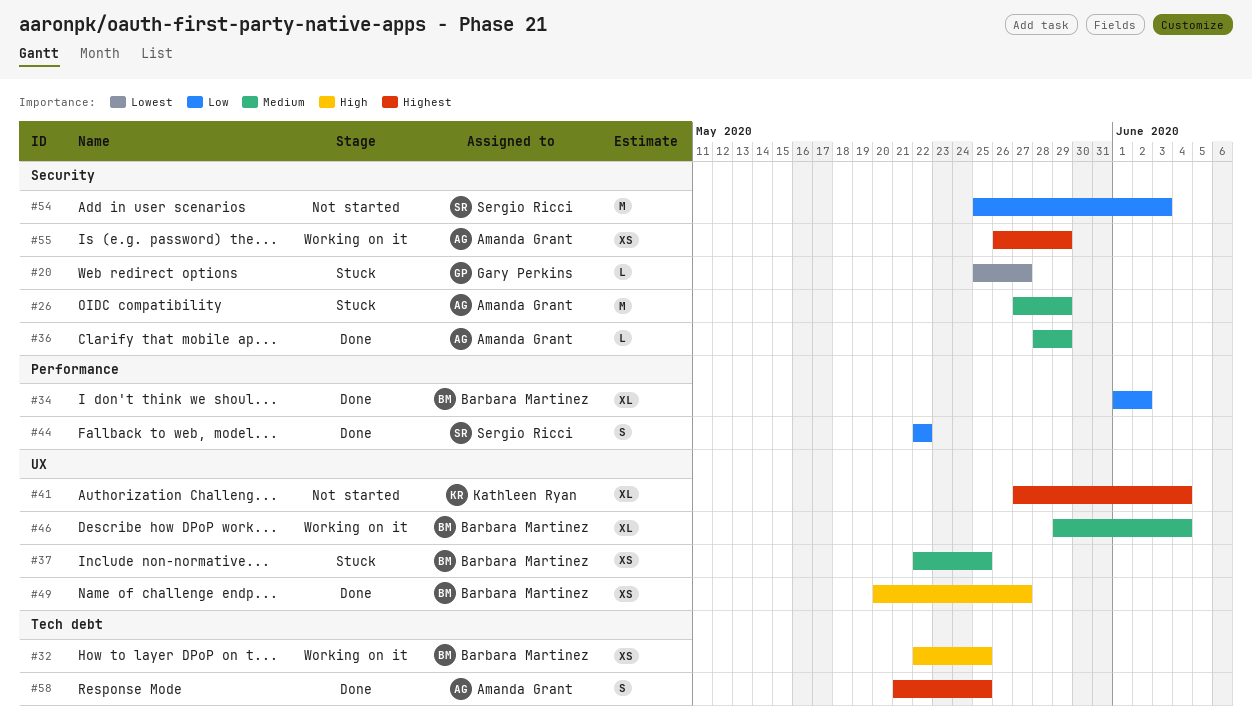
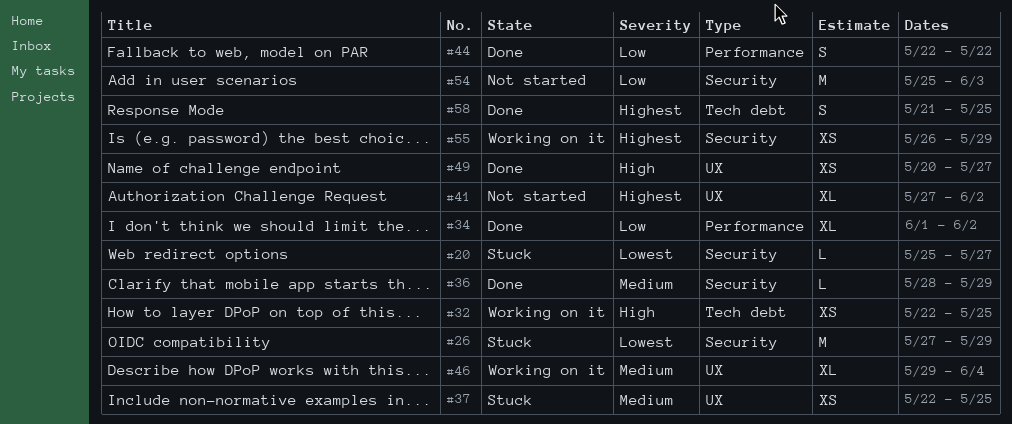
#26, priority: Medium -> Lowest
#41, due: Jun 4 -> Jun 2

